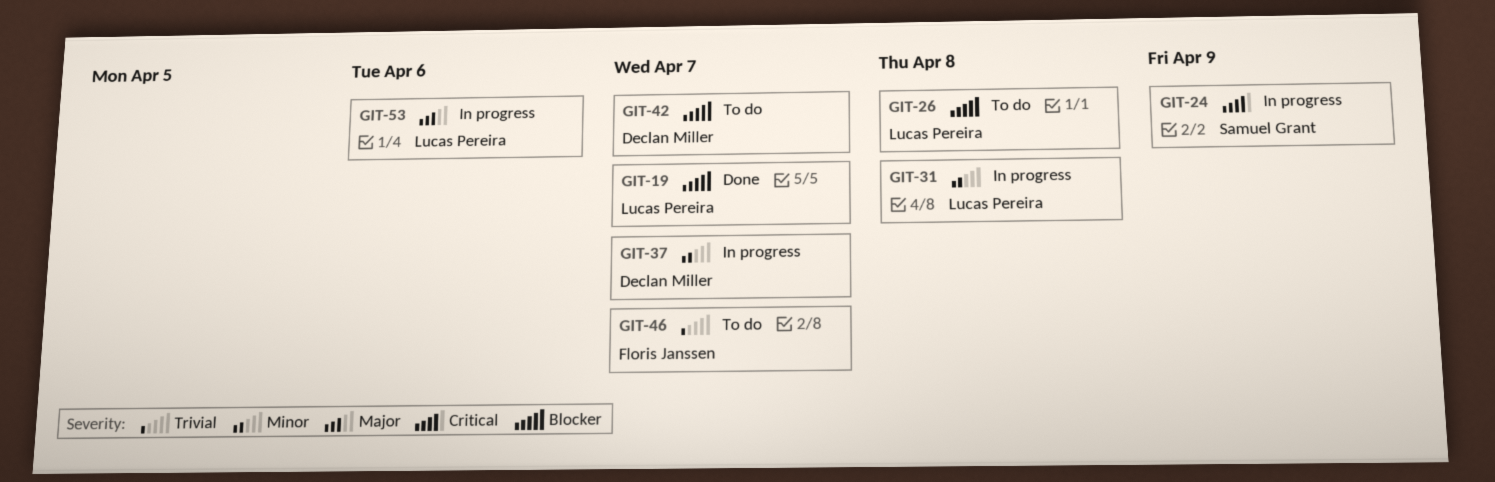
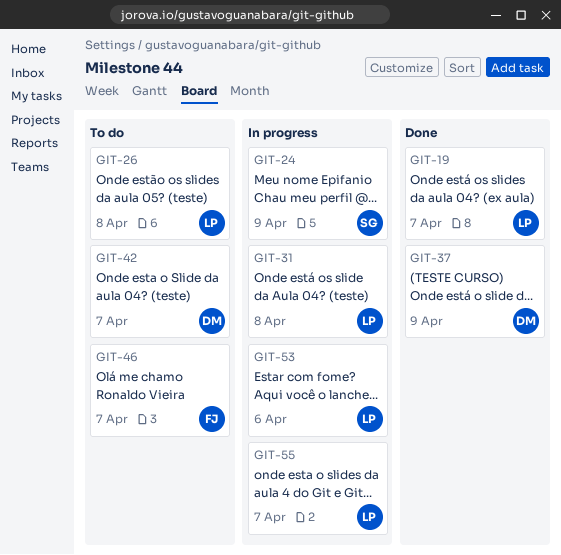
GIT-37, status: In progress -> Done
GIT-37, due: Apr 7 -> Apr 9
GIT-55: none -> present

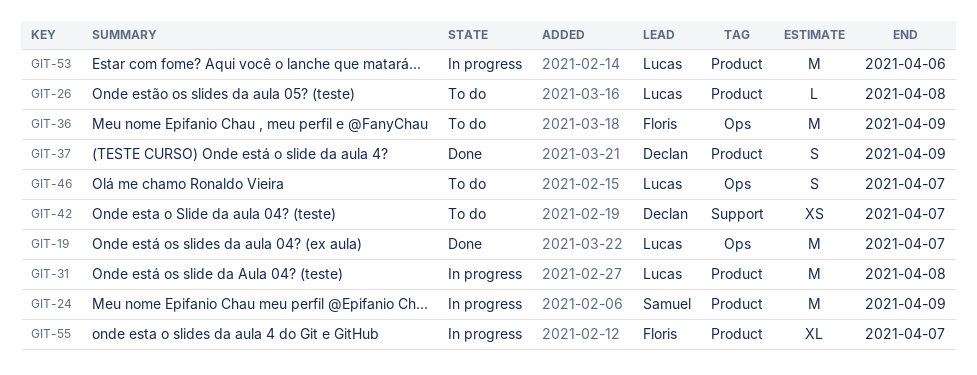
GIT-36: none -> present
GIT-46, owner: Floris -> Lucas
GIT-55, owner: Lucas -> Floris

